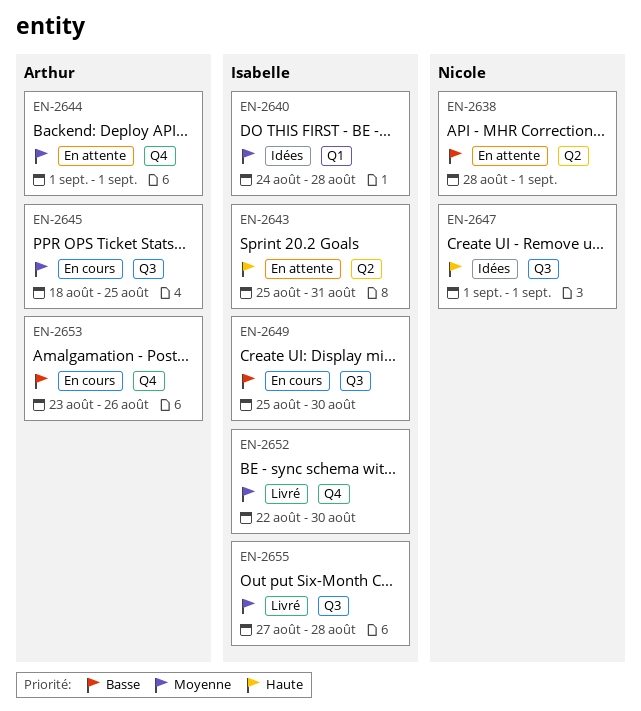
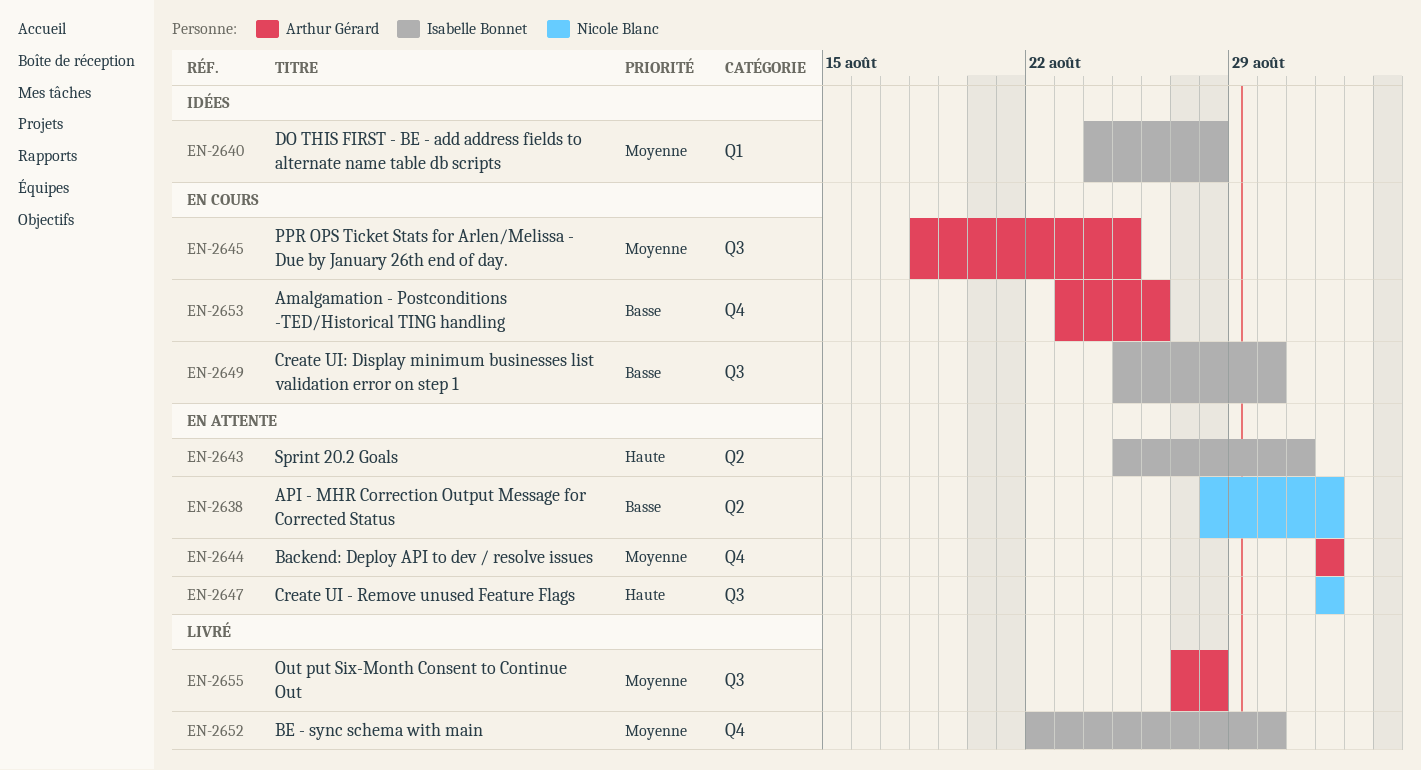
EN-2647, status: Idées -> En attente
EN-2655, owner: Isabelle Bonnet -> Arthur Gérard

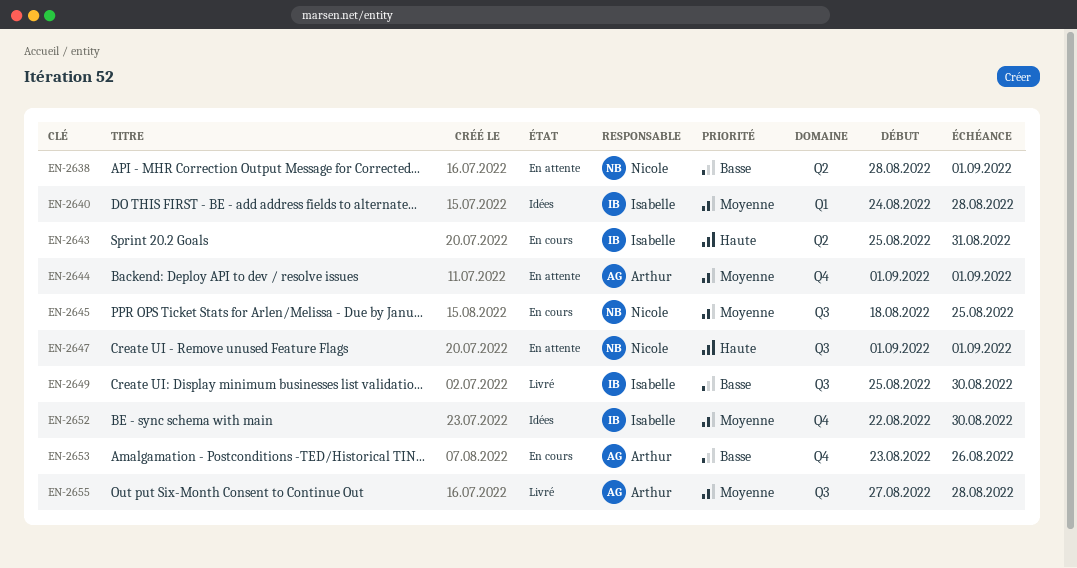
EN-2643, status: En attente -> En cours
EN-2645, owner: Arthur Gérard -> Nicole Blanc
EN-2649, status: En cours -> Livré
EN-2652, status: Livré -> Idées

